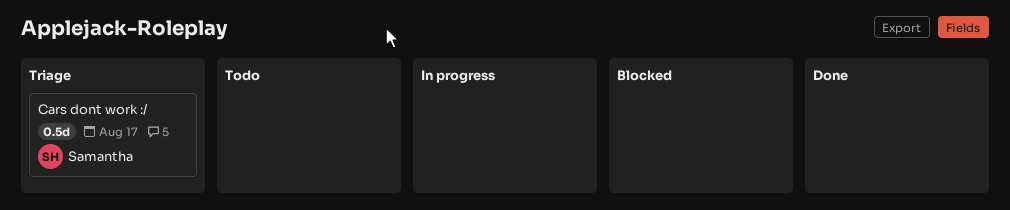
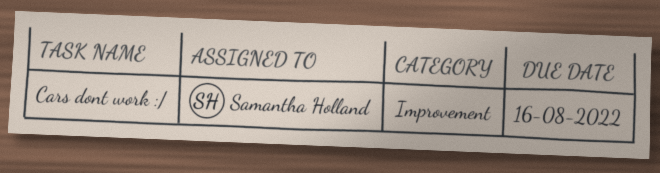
Cars dont work :/, due: Aug 17 -> Aug 16

